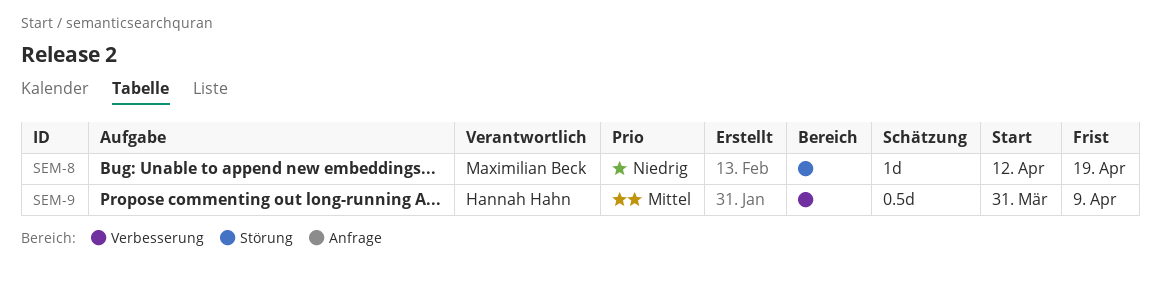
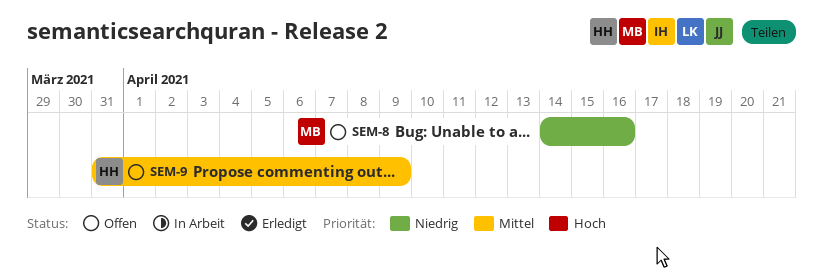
SEM-8, start: Apr 12 -> Apr 14
SEM-8, due: Apr 19 -> Apr 16

